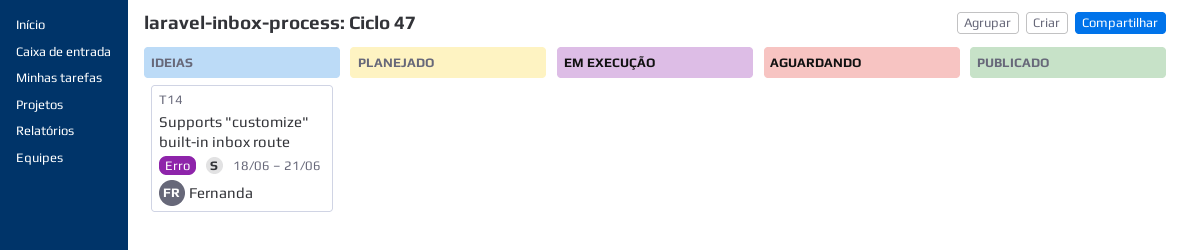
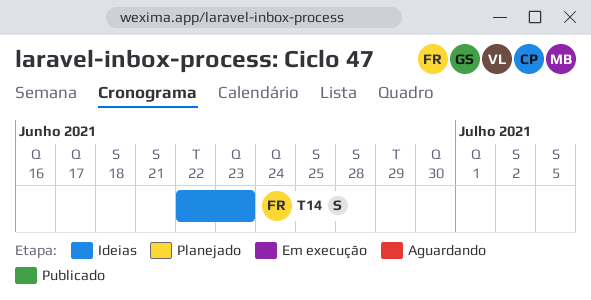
T14, start: Jun 18 -> Jun 22
T14, due: Jun 21 -> Jun 23

